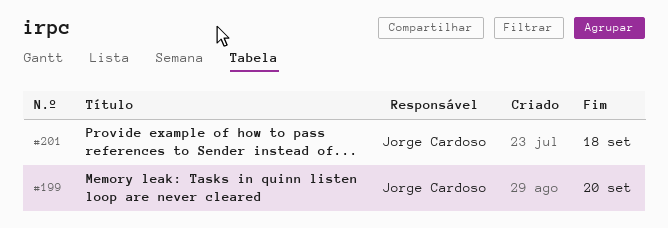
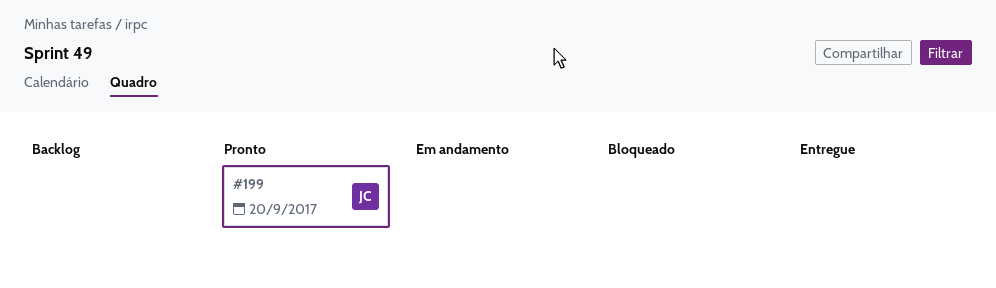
#201: present -> none

